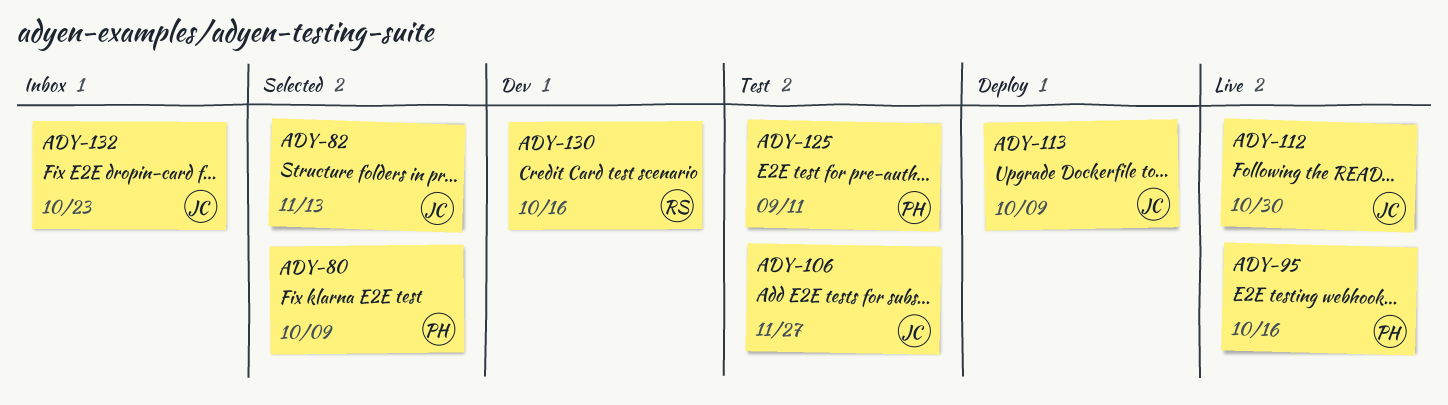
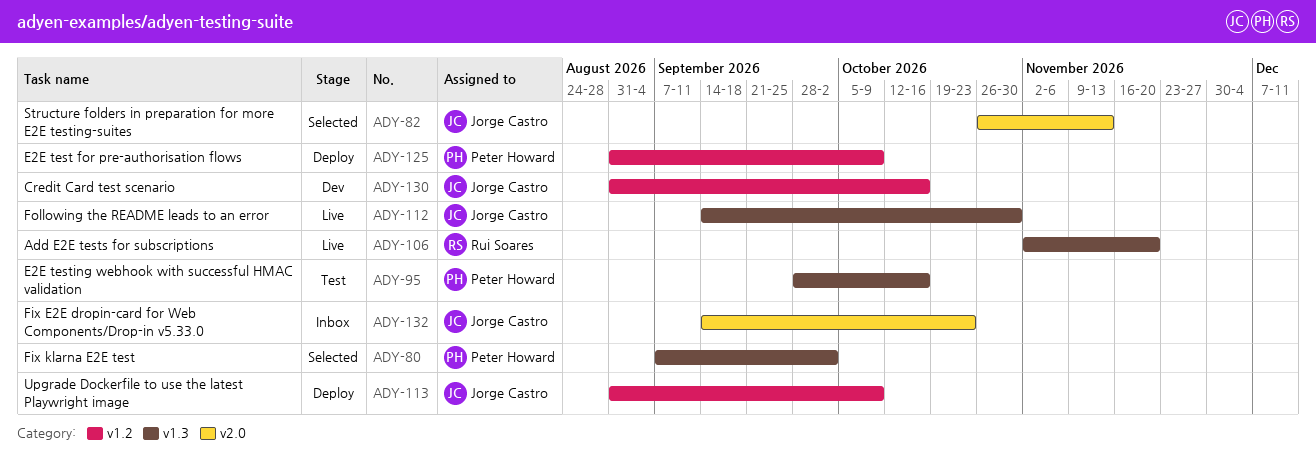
ADY-80, due: Oct 9 -> Oct 2
ADY-95, status: Live -> Test
ADY-106, status: Test -> Live
ADY-106, owner: Jorge Castro -> Rui Soares
ADY-106, due: Nov 27 -> Nov 20
ADY-125, status: Test -> Deploy
ADY-125, due: Sep 11 -> Oct 9
ADY-130, owner: Rui Soares -> Jorge Castro

